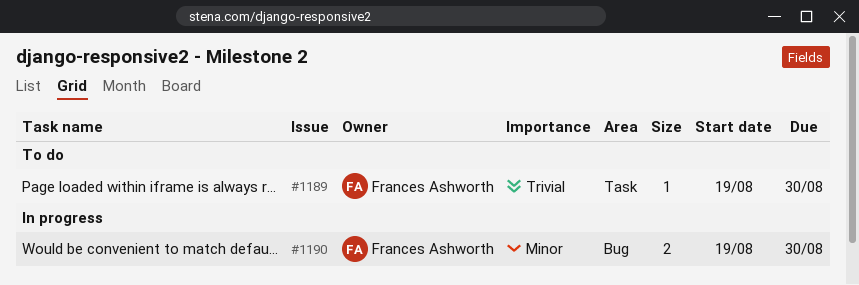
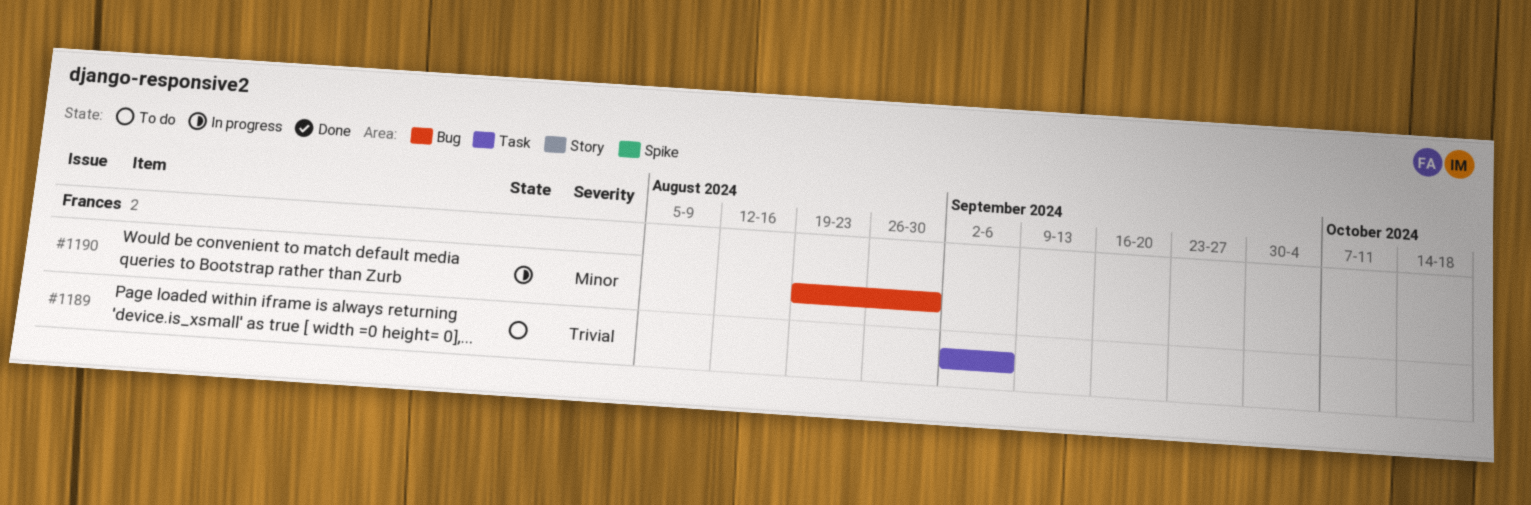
#1189, start: Aug 19 -> Sep 2
#1189, due: Aug 30 -> Sep 6

